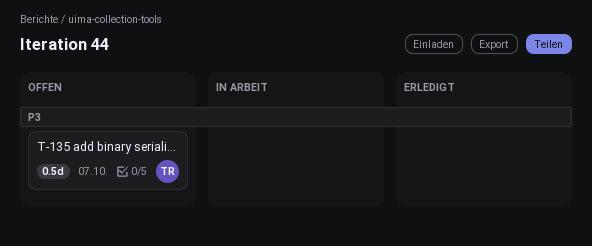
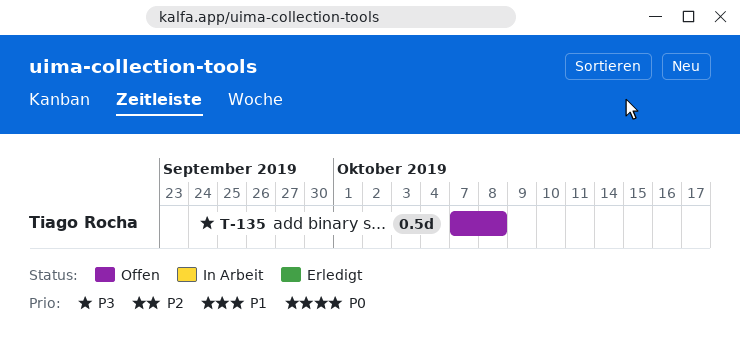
T-135, due: Oct 7 -> Oct 8

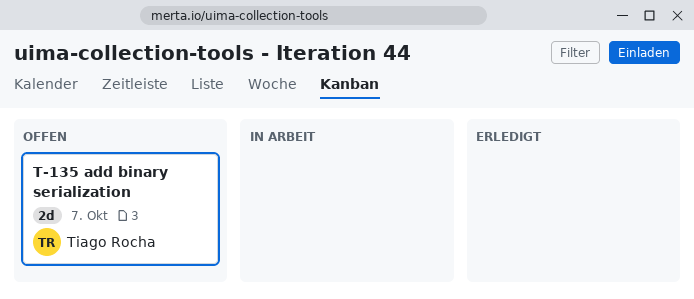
T-135, estimate: 0.5d -> 2d
T-135, due: Oct 8 -> Oct 7

